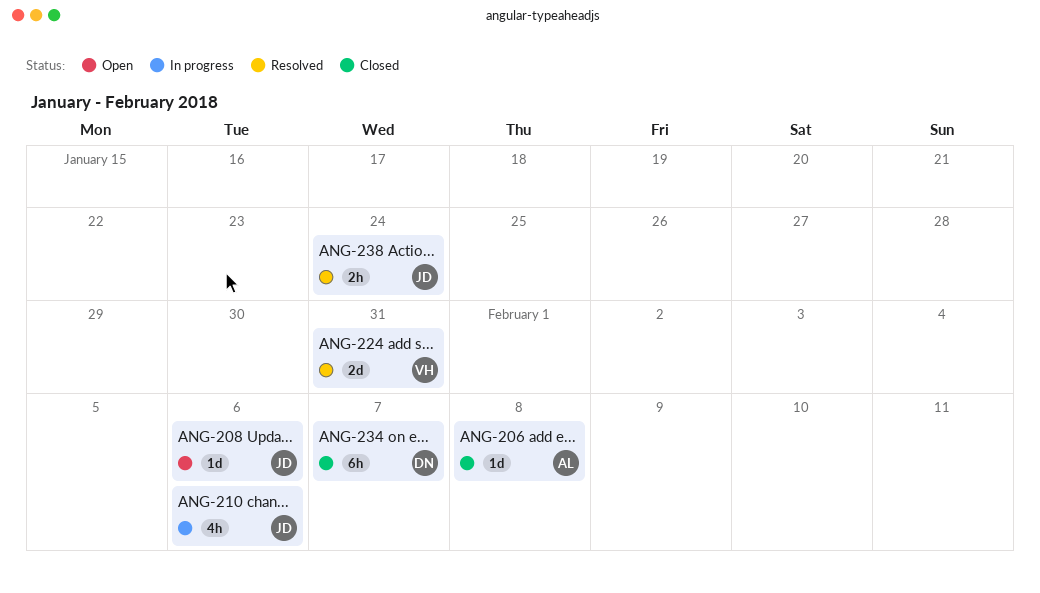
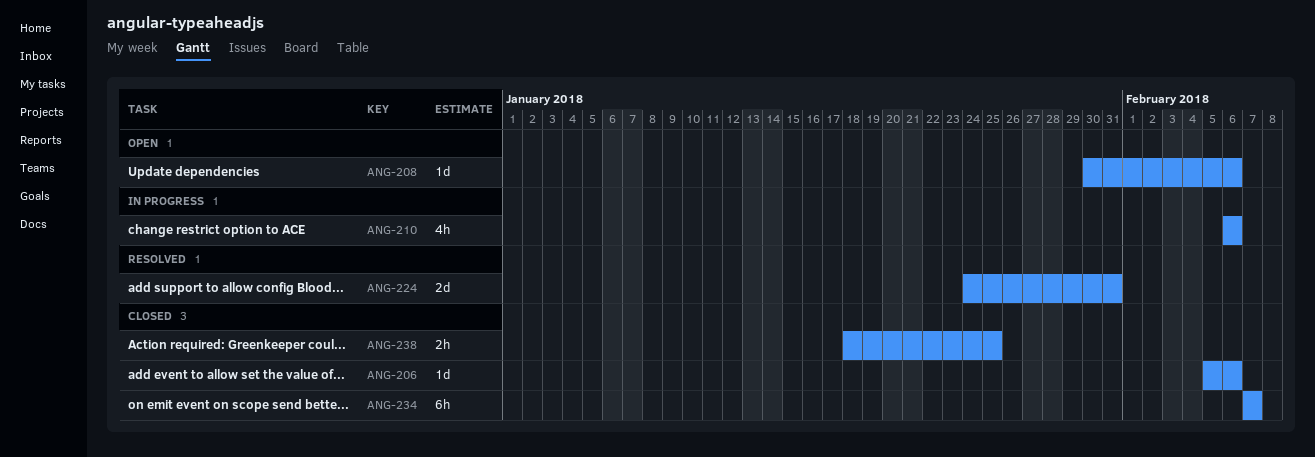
ANG-206, due: Feb 8 -> Feb 6
ANG-238, status: Resolved -> Closed
ANG-238, due: Jan 24 -> Jan 25

